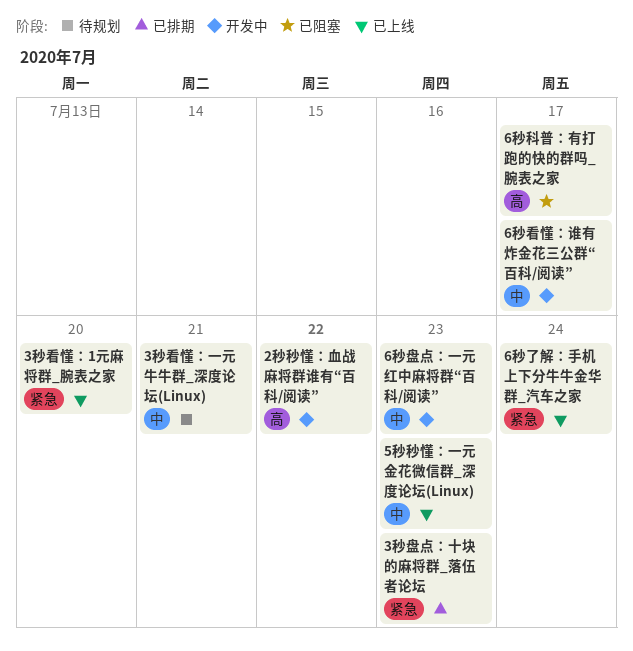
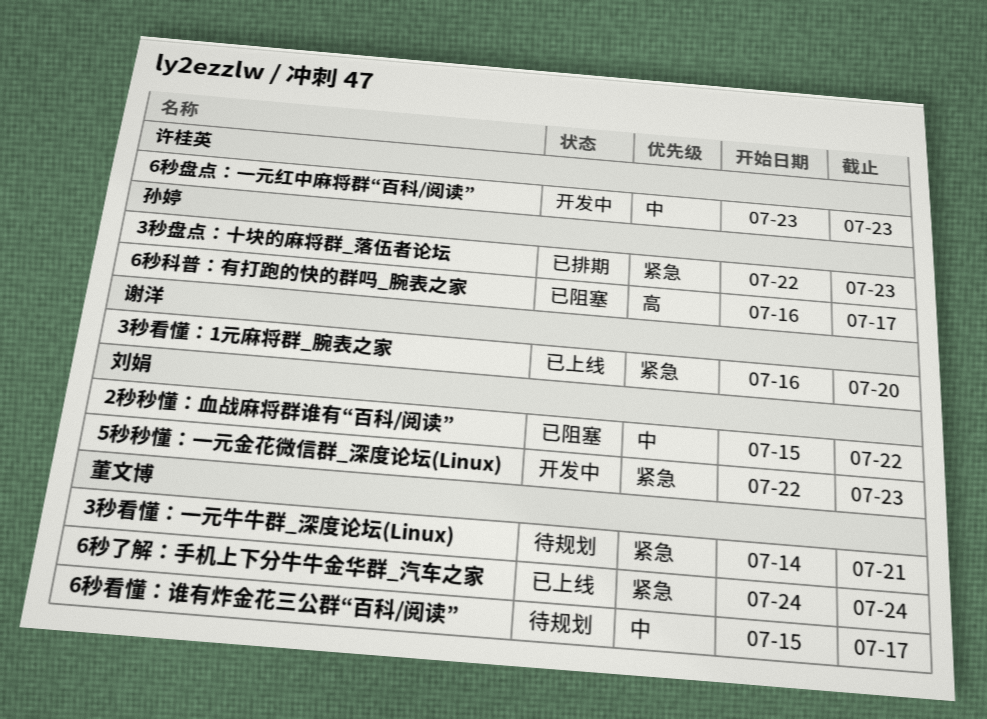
2秒秒懂：血战麻将群谁有“百科/阅读”, status: 开发中 -> 已阻塞
2秒秒懂：血战麻将群谁有“百科/阅读”, priority: 高 -> 中
3秒看懂：一元牛牛群_深度论坛(Linux), priority: 中 -> 紧急
5秒秒懂：一元金花微信群_深度论坛(Linux), status: 已上线 -> 开发中
5秒秒懂：一元金花微信群_深度论坛(Linux), priority: 中 -> 紧急
6秒看懂：谁有炸金花三公群“百科/阅读”, status: 开发中 -> 待规划

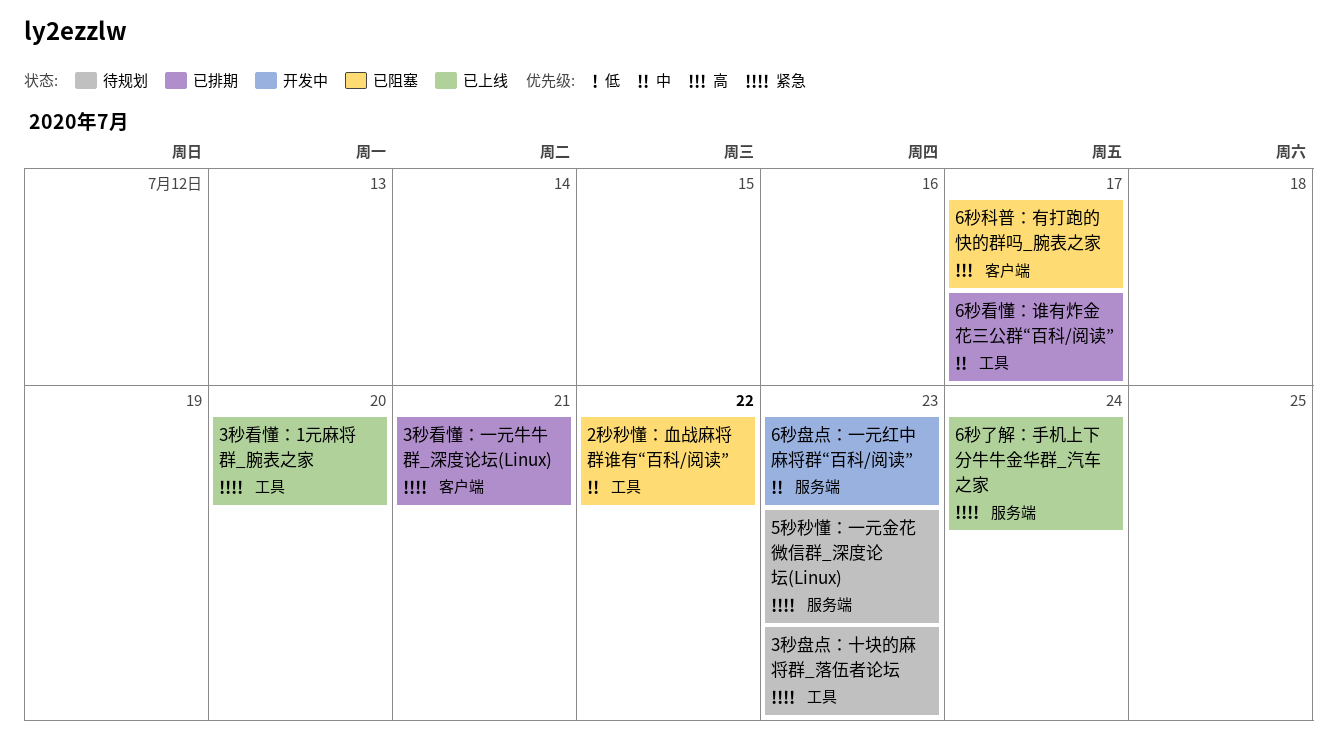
3秒盘点：十块的麻将群_落伍者论坛, status: 已排期 -> 待规划
3秒看懂：一元牛牛群_深度论坛(Linux), status: 待规划 -> 已排期
5秒秒懂：一元金花微信群_深度论坛(Linux), status: 开发中 -> 待规划
6秒看懂：谁有炸金花三公群“百科/阅读”, status: 待规划 -> 已排期

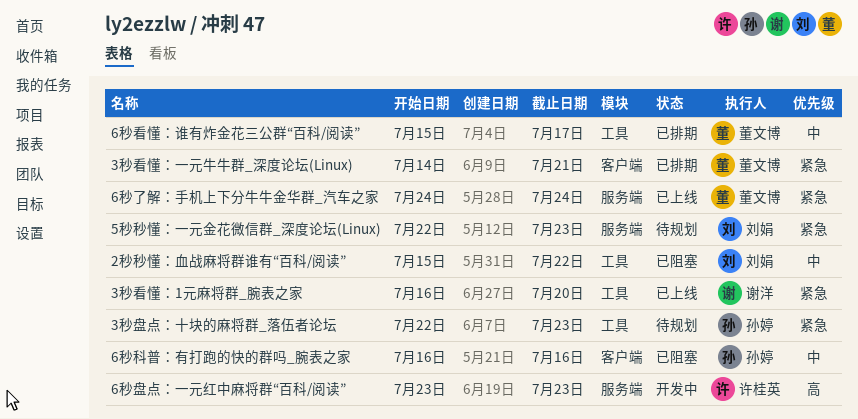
6秒盘点：一元红中麻将群“百科/阅读”, priority: 中 -> 高
6秒科普：有打跑的快的群吗_腕表之家, priority: 高 -> 中
6秒科普：有打跑的快的群吗_腕表之家, due: Jul 17 -> Jul 16

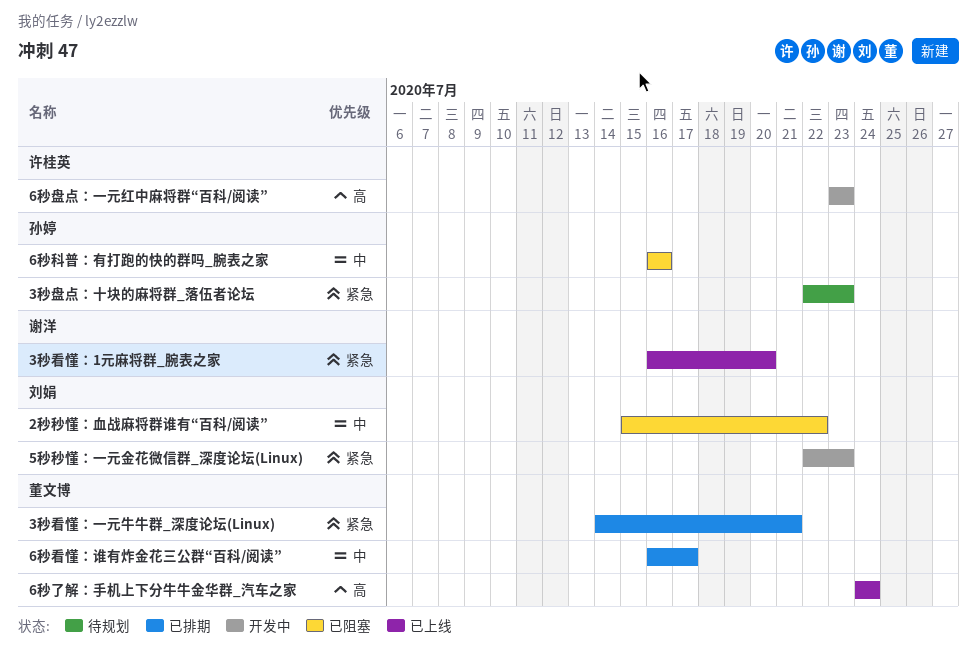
5秒秒懂：一元金花微信群_深度论坛(Linux), status: 待规划 -> 开发中
6秒了解：手机上下分牛牛金华群_汽车之家, priority: 紧急 -> 高
6秒看懂：谁有炸金花三公群“百科/阅读”, start: Jul 15 -> Jul 16

